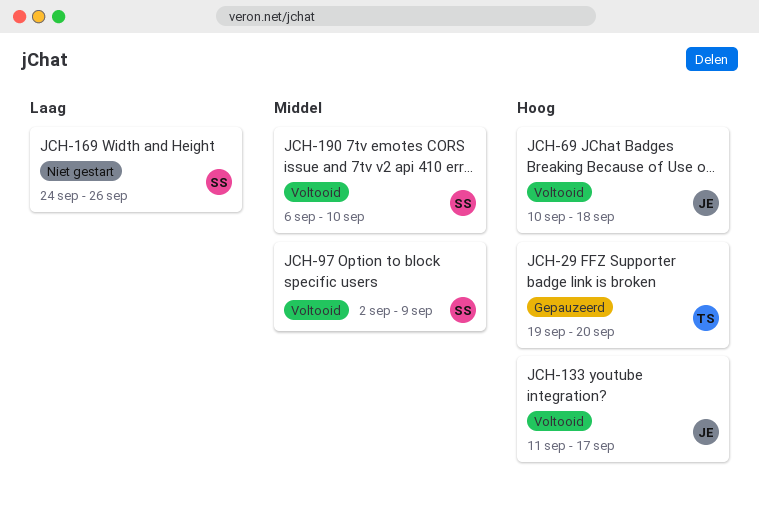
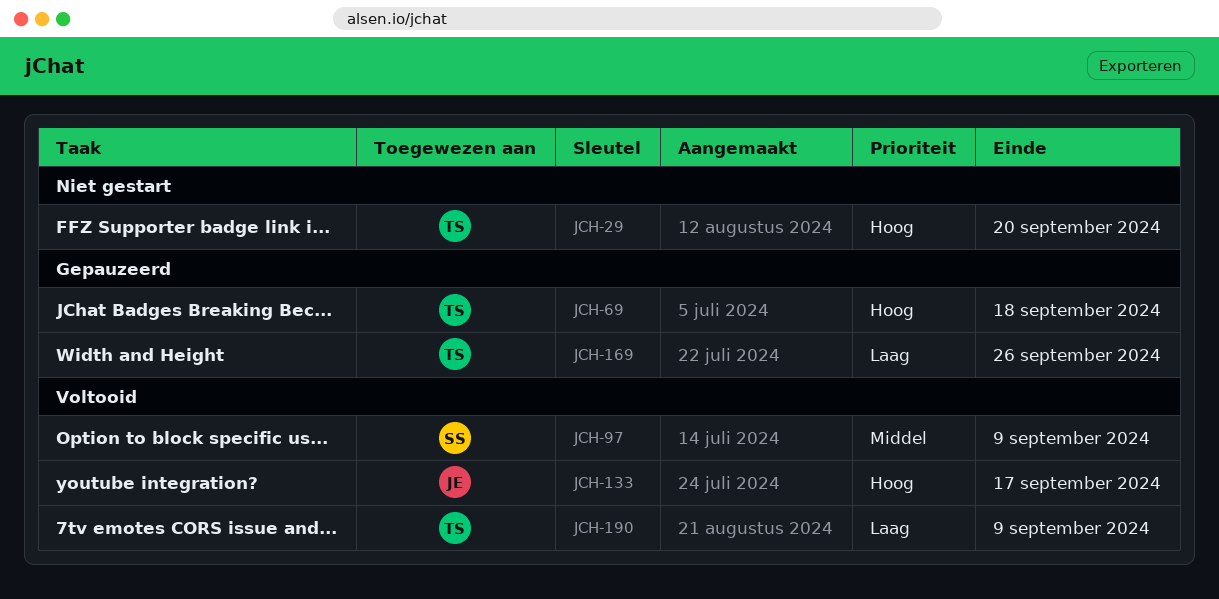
JCH-29, status: Gepauzeerd -> Niet gestart
JCH-69, status: Voltooid -> Gepauzeerd
JCH-69, owner: JE -> TS
JCH-169, status: Niet gestart -> Gepauzeerd
JCH-169, owner: SS -> TS
JCH-190, owner: SS -> TS
JCH-190, priority: Middel -> Laag
JCH-190, due: Sep 10 -> Sep 9

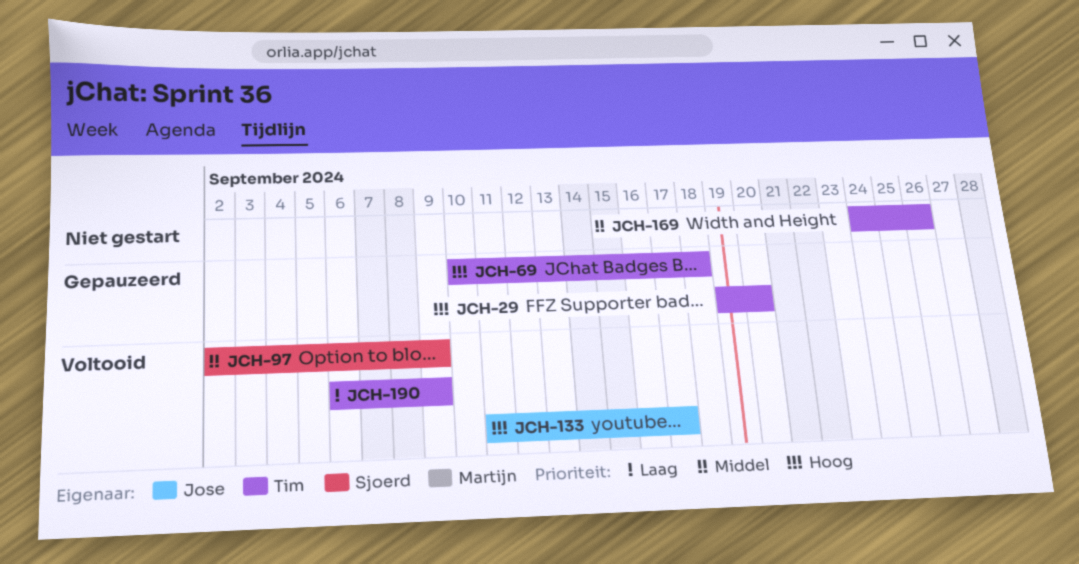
JCH-29, status: Niet gestart -> Gepauzeerd
JCH-169, status: Gepauzeerd -> Niet gestart
JCH-169, priority: Laag -> Middel

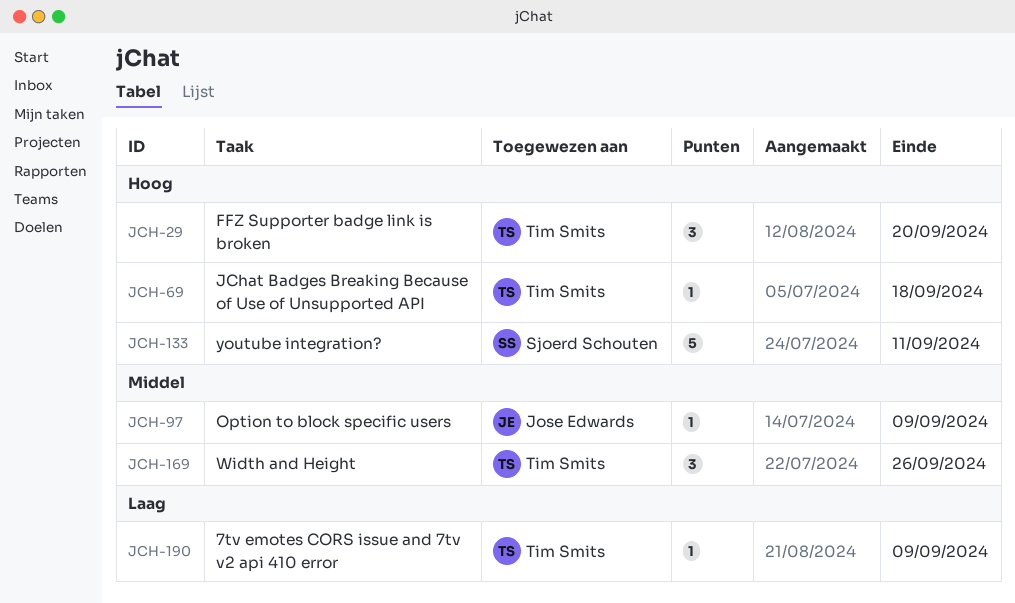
JCH-97, owner: Sjoerd Schouten -> Jose Edwards
JCH-133, owner: Jose Edwards -> Sjoerd Schouten
JCH-133, due: Sep 17 -> Sep 11

